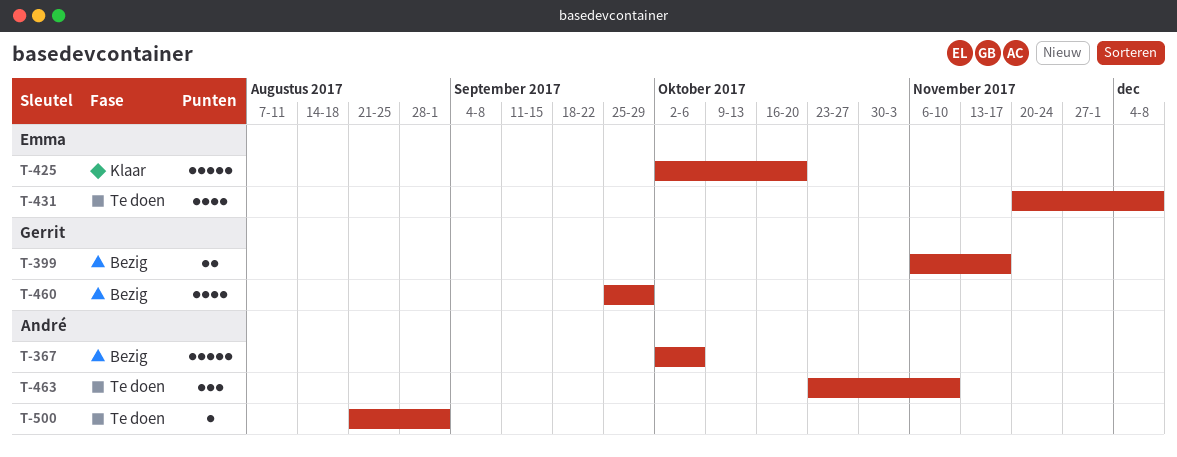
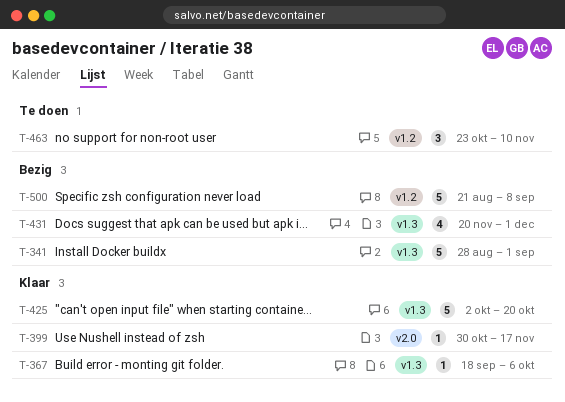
T-341: none -> present
T-367, status: Bezig -> Klaar
T-367, estimate: 5 -> 1
T-367, start: Oct 2 -> Sep 18
T-399, status: Bezig -> Klaar
T-399, estimate: 2 -> 1
T-399, start: Nov 6 -> Oct 30
T-431, status: Te doen -> Bezig
T-431, due: Dec 8 -> Dec 1
T-460: present -> none
T-500, status: Te doen -> Bezig
T-500, estimate: 1 -> 5
T-500, due: Sep 1 -> Sep 8

